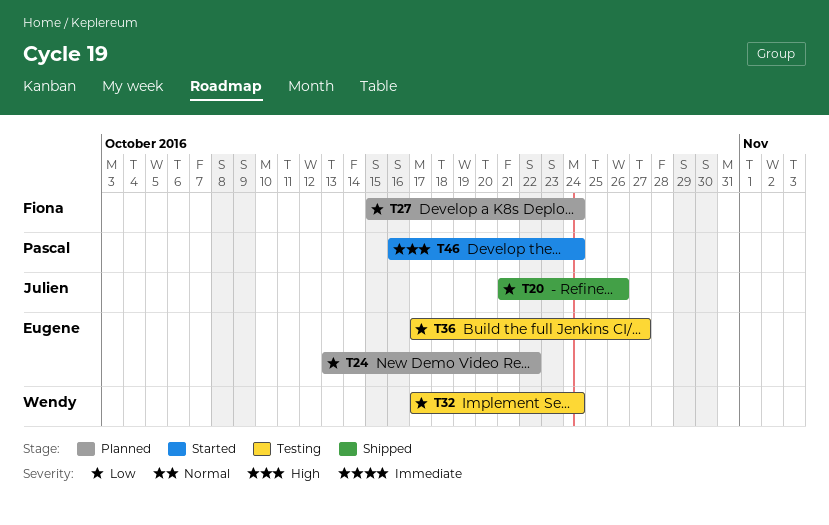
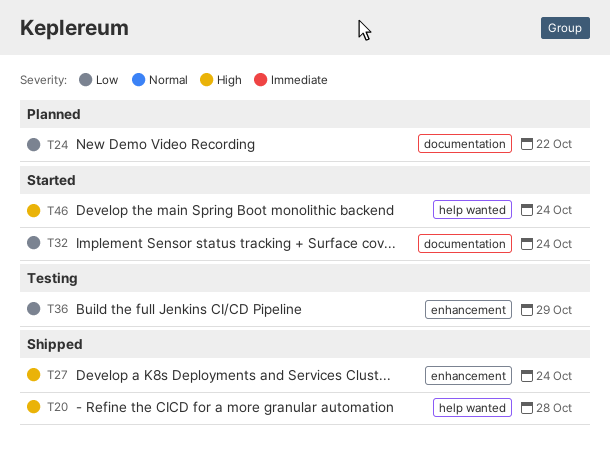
T20, priority: Low -> High
T20, due: Oct 26 -> Oct 28
T27, status: Planned -> Shipped
T27, priority: Low -> High
T32, status: Testing -> Started
T36, due: Oct 27 -> Oct 29

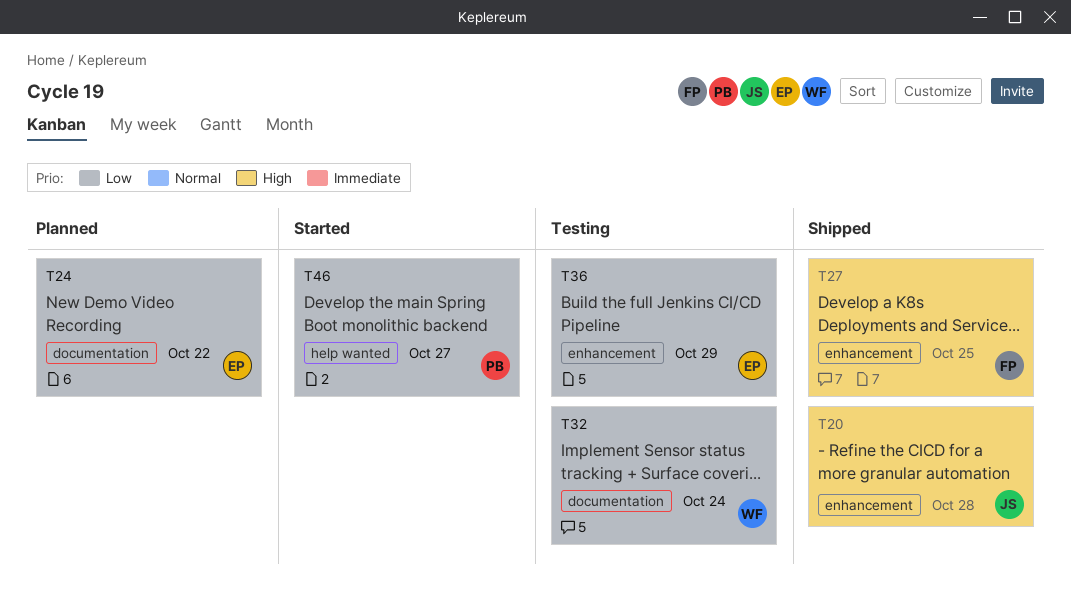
T20, label: help wanted -> enhancement
T27, due: Oct 24 -> Oct 25
T32, status: Started -> Testing
T46, priority: High -> Low
T46, due: Oct 24 -> Oct 27

